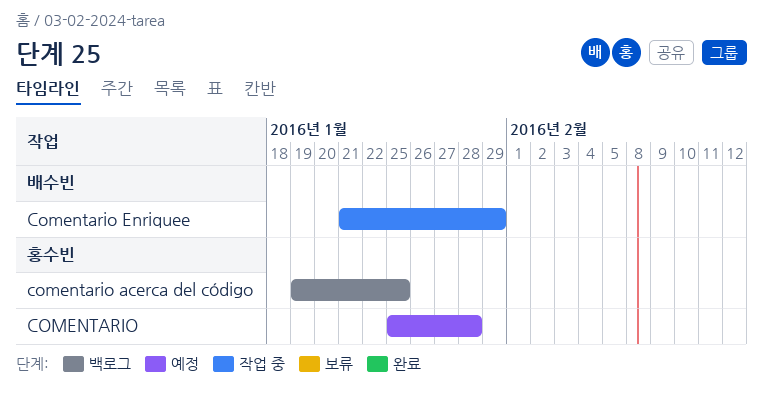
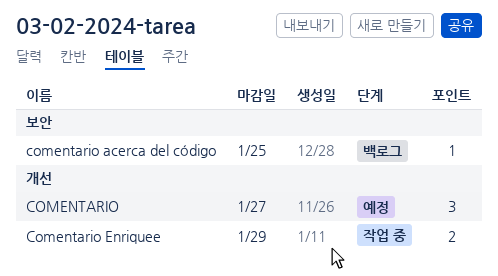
COMENTARIO, due: Jan 28 -> Jan 27

